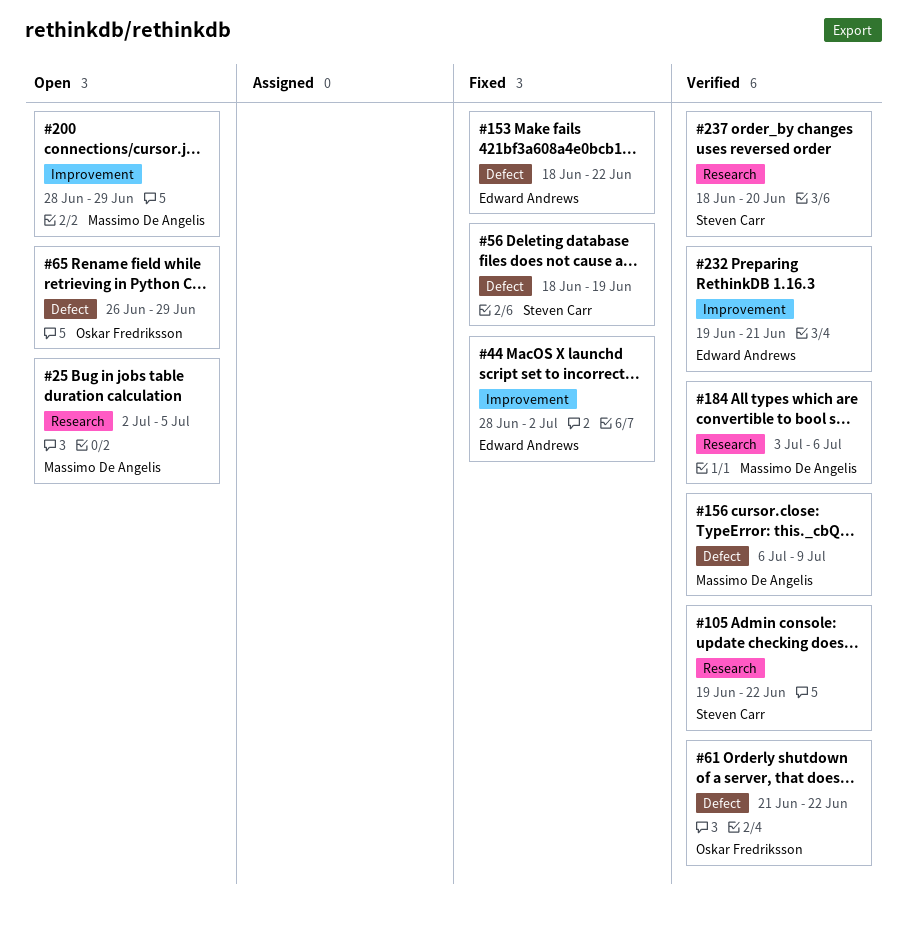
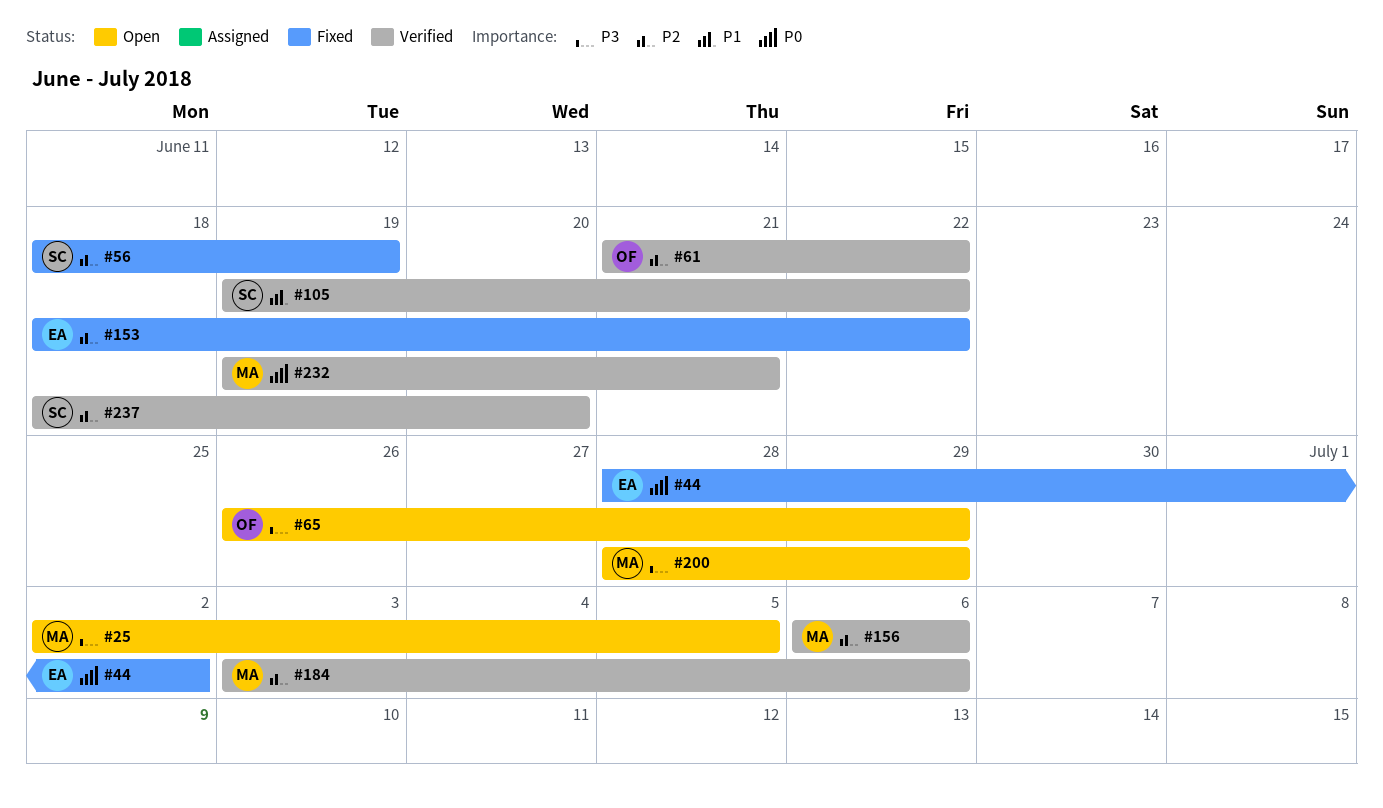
#156, due: Jul 9 -> Jul 6
#232, owner: Edward Andrews -> Massimo De Angelis

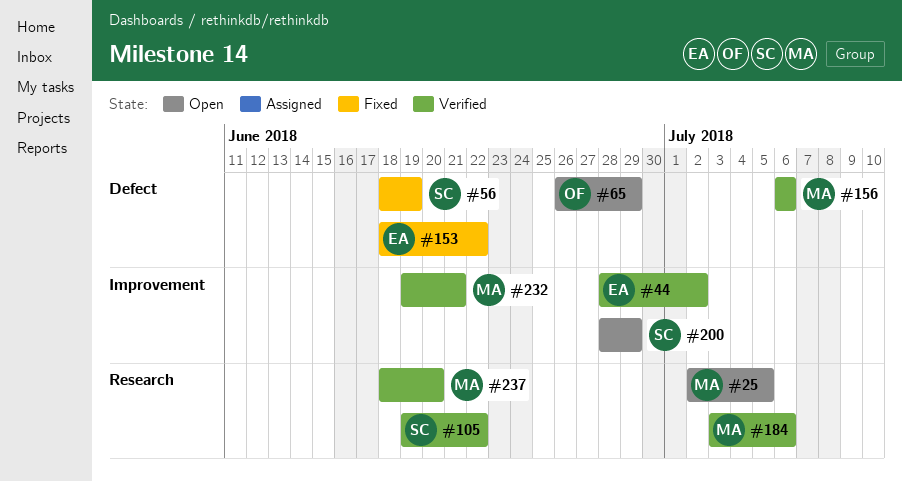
#44, status: Fixed -> Verified
#61: present -> none
#200, owner: MA -> SC
#237, owner: SC -> MA

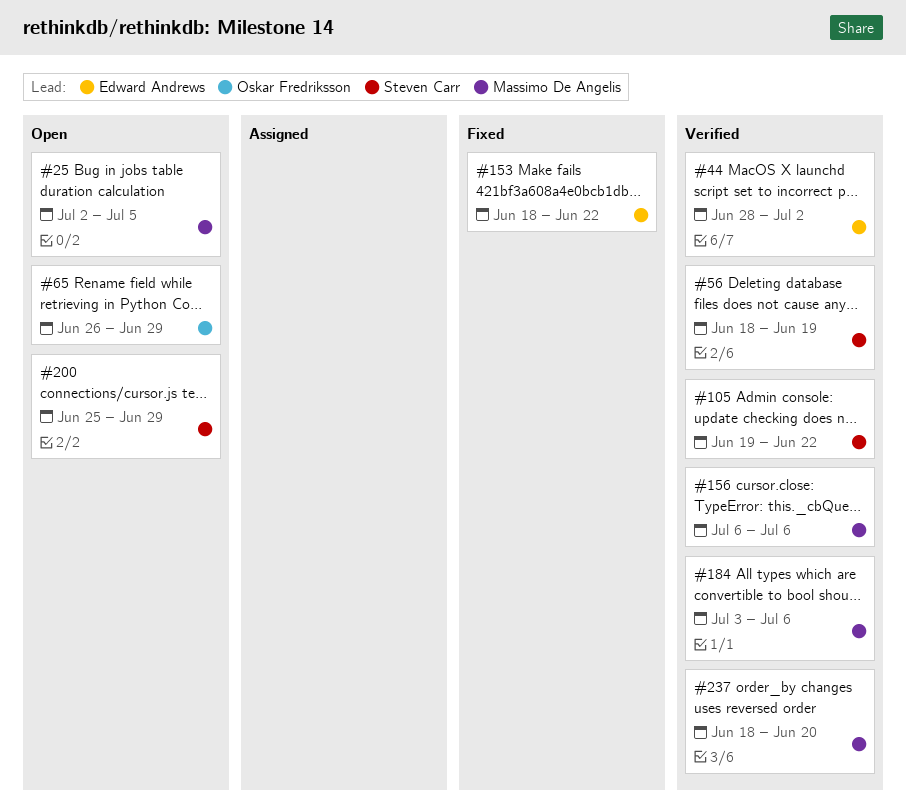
#56, status: Fixed -> Verified
#200, start: Jun 28 -> Jun 25
#232: present -> none

